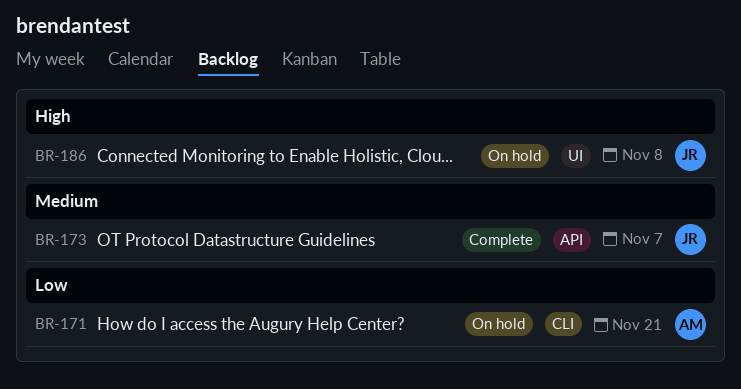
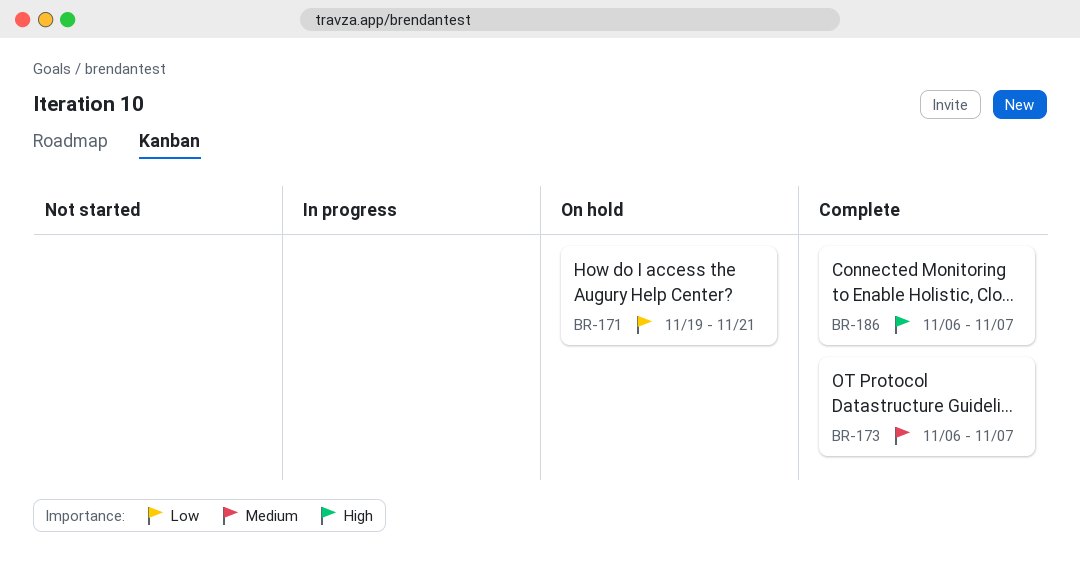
BR-186, status: On hold -> Complete
BR-186, due: Nov 8 -> Nov 7

